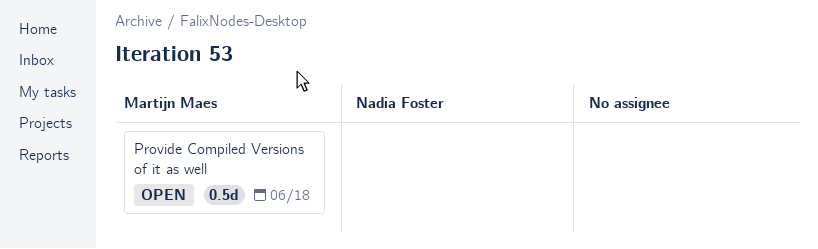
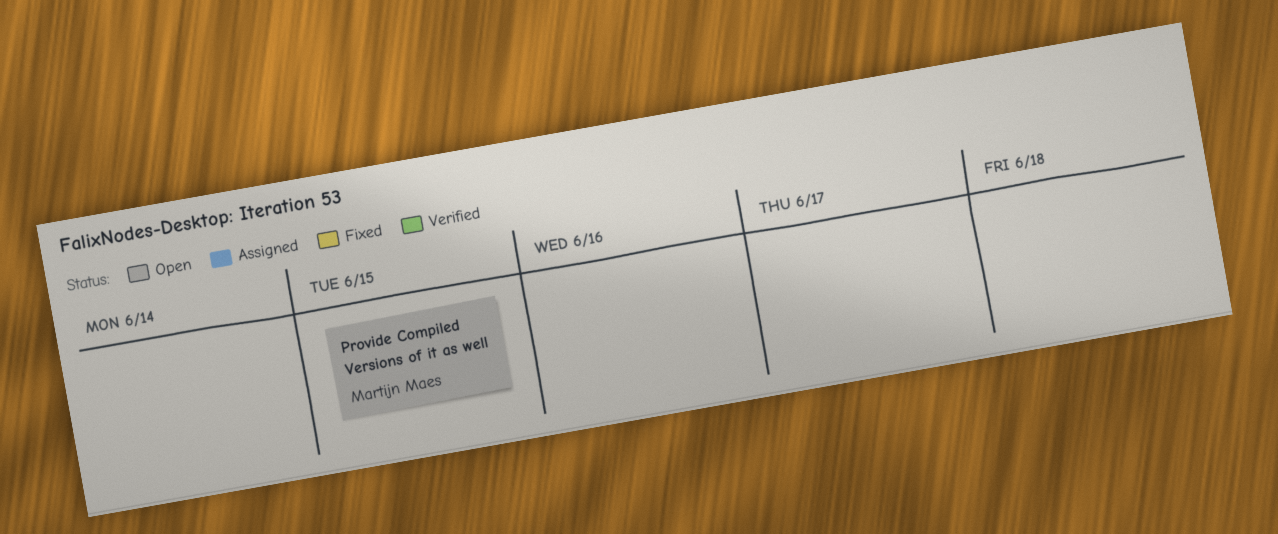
Provide Compiled Versions of it as well, due: Jun 18 -> Jun 15

